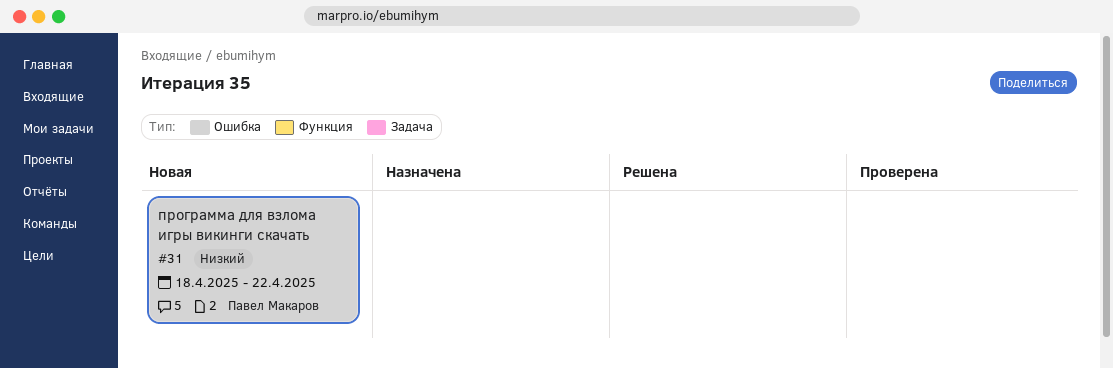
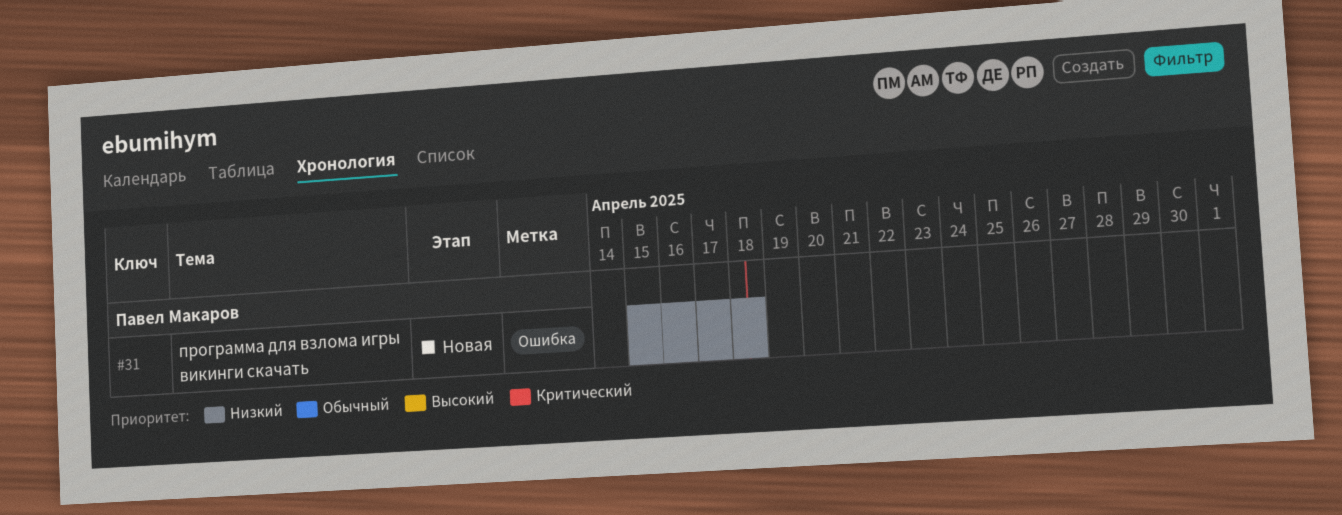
#31, start: Apr 18 -> Apr 15
#31, due: Apr 22 -> Apr 18

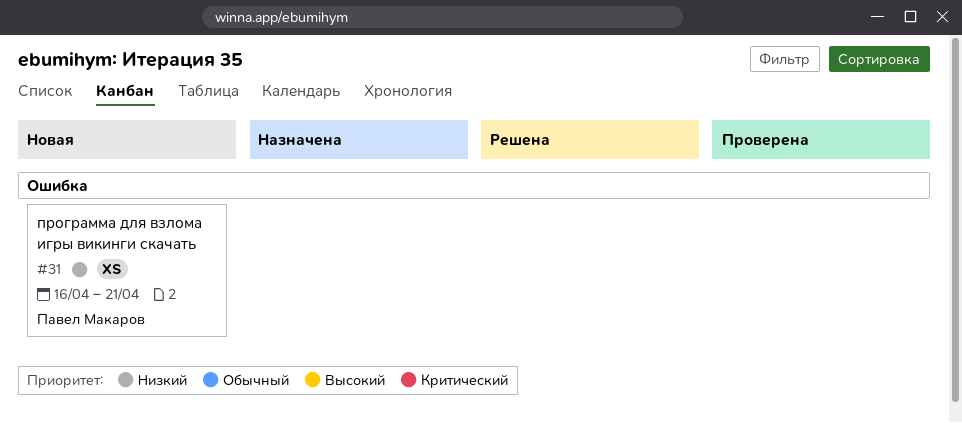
#31, start: Apr 15 -> Apr 16
#31, due: Apr 18 -> Apr 21

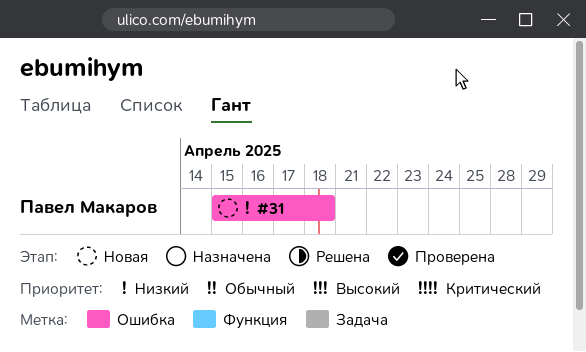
#31, start: Apr 16 -> Apr 15
#31, due: Apr 21 -> Apr 18

